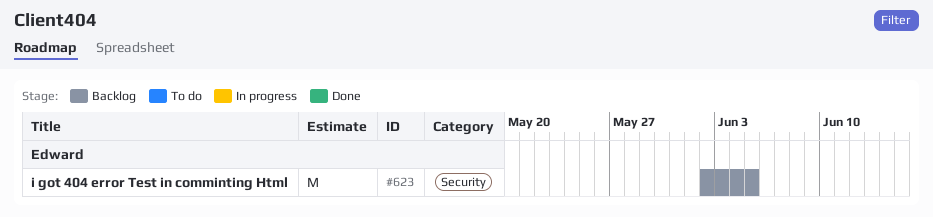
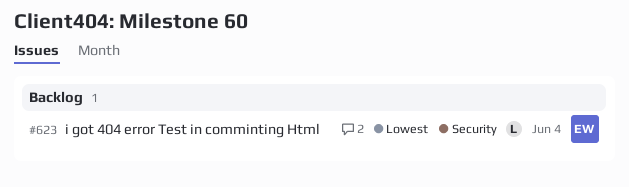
#623, estimate: M -> L
#623, due: Jun 5 -> Jun 4

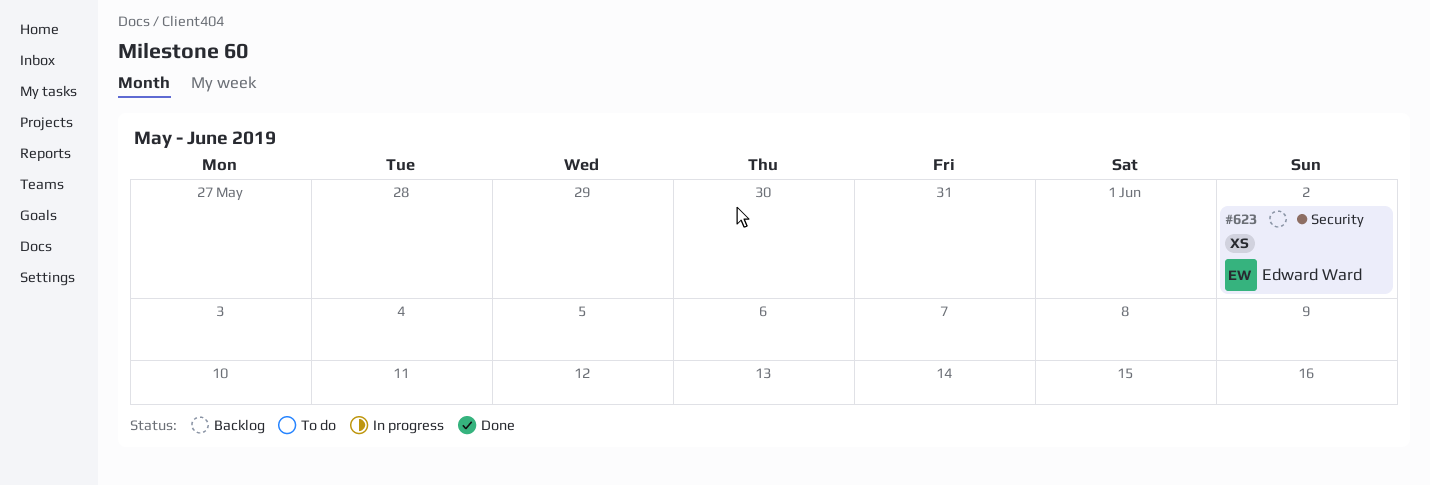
#623, estimate: L -> XS
#623, due: Jun 4 -> Jun 2

